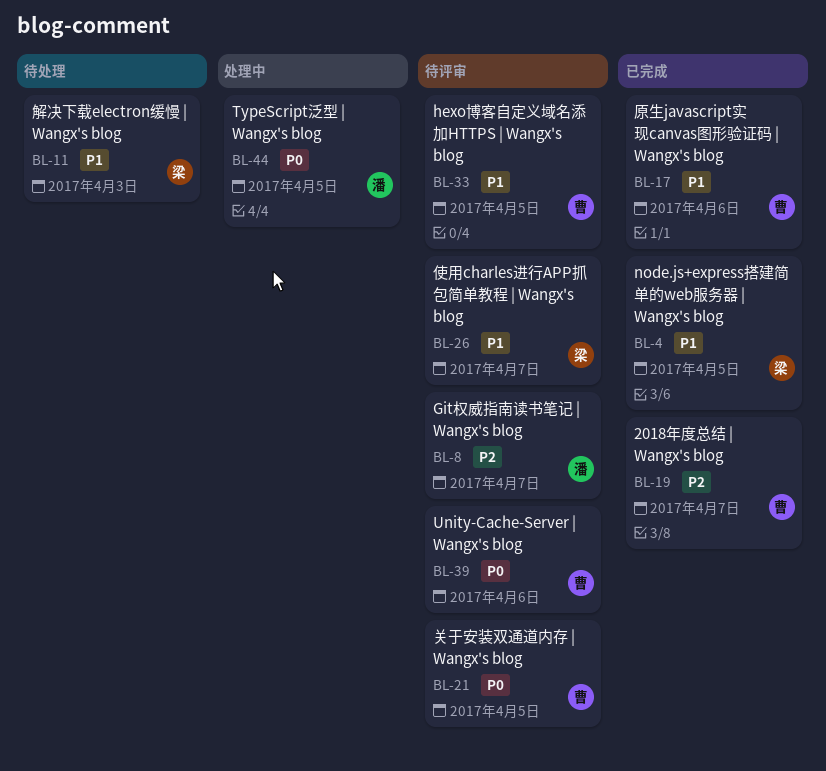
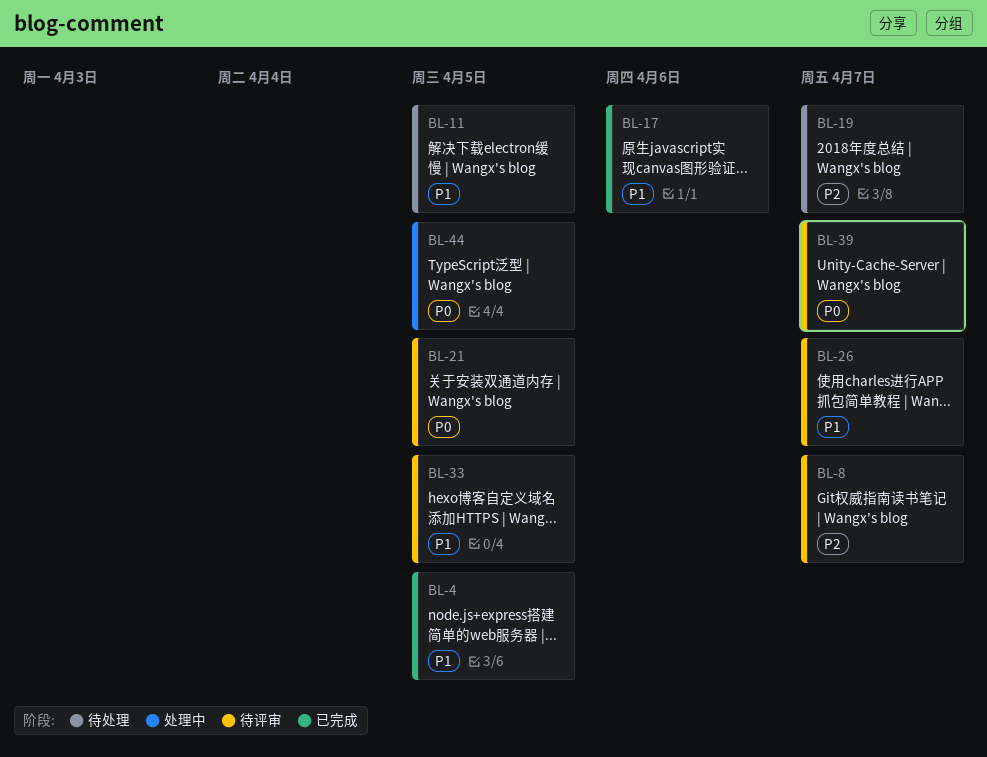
BL-11, due: Apr 3 -> Apr 5
BL-19, status: 已完成 -> 待处理
BL-39, due: Apr 6 -> Apr 7

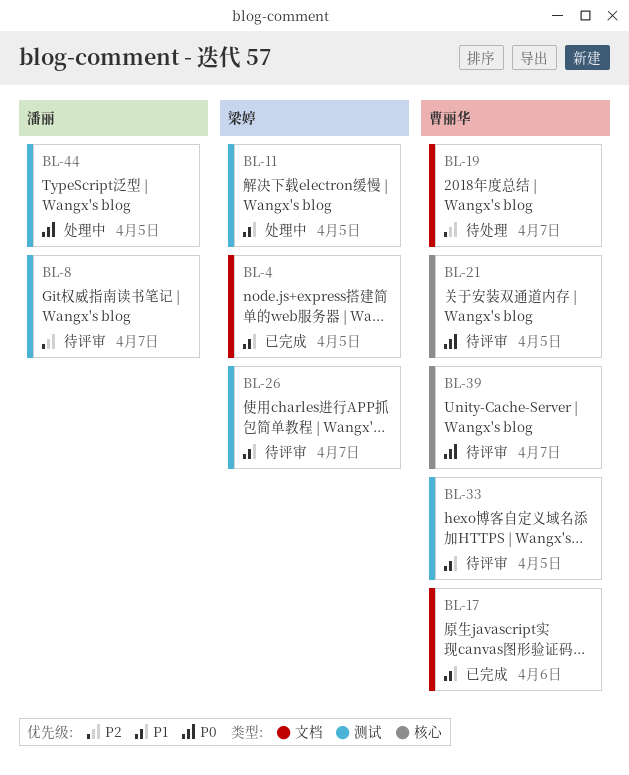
BL-11, status: 待处理 -> 处理中

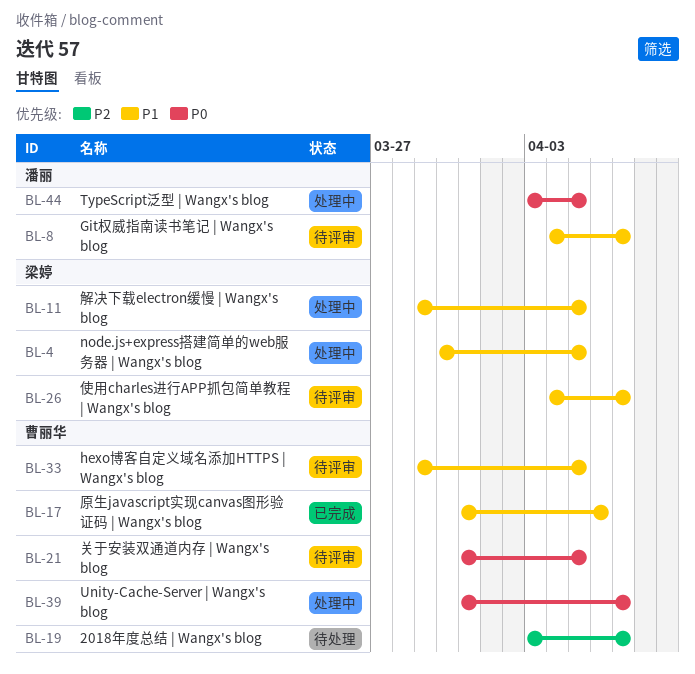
BL-4, status: 已完成 -> 处理中
BL-8, priority: P2 -> P1
BL-39, status: 待评审 -> 处理中

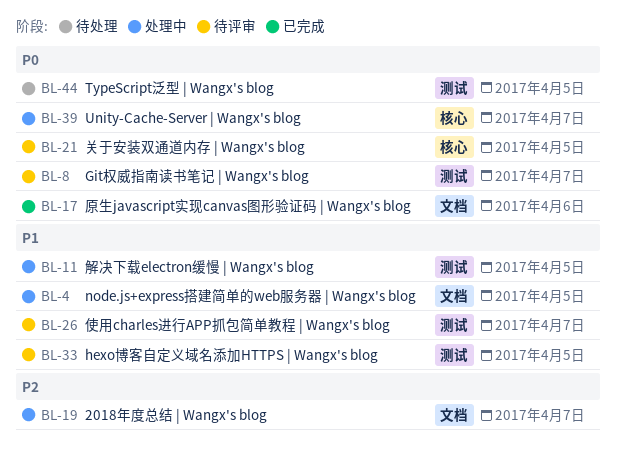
BL-8, priority: P1 -> P0
BL-17, priority: P1 -> P0
BL-19, status: 待处理 -> 处理中
BL-44, status: 处理中 -> 待处理

